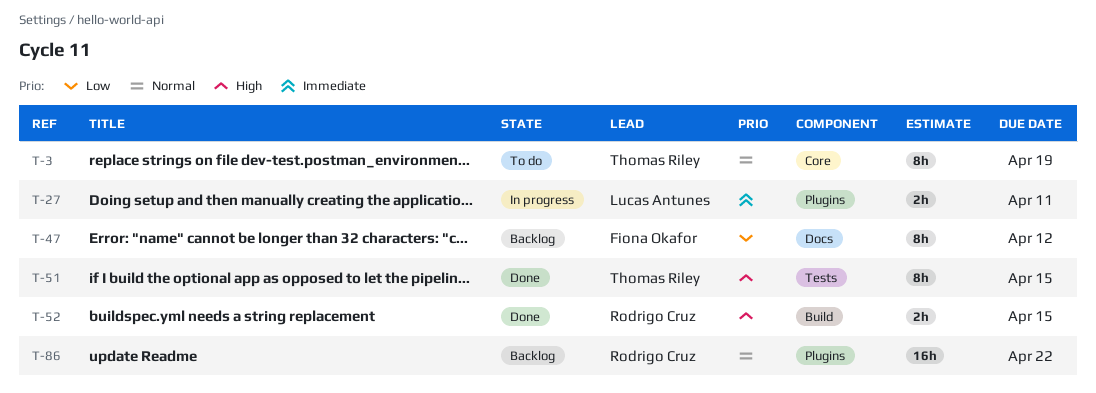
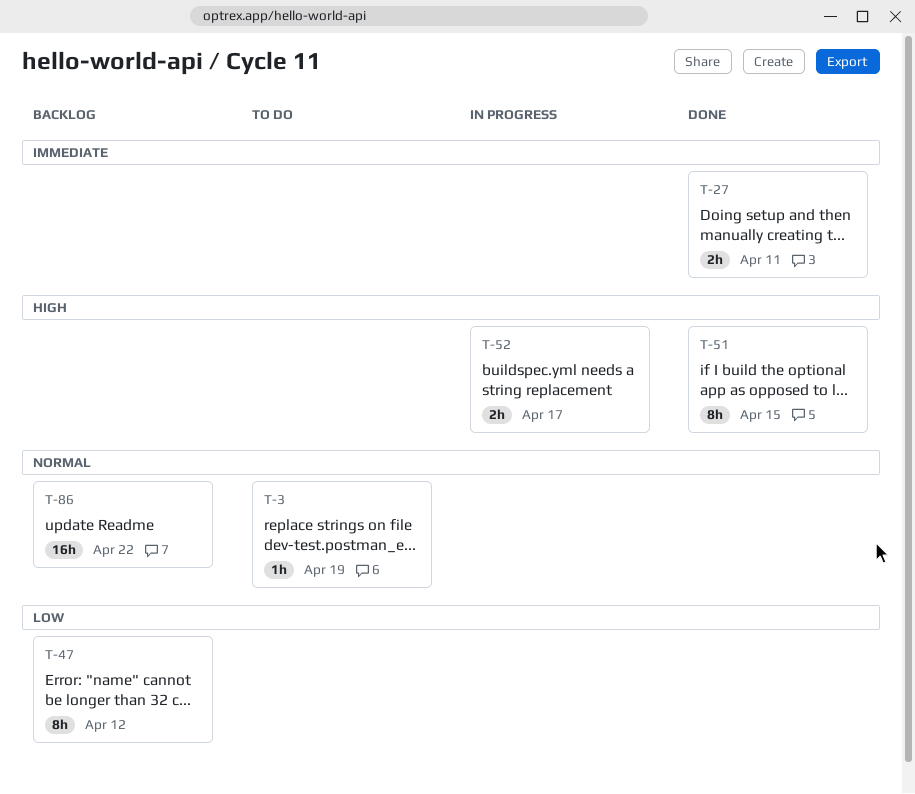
T-3, estimate: 8h -> 1h
T-27, status: In progress -> Done
T-52, status: Done -> In progress
T-52, due: Apr 15 -> Apr 17

